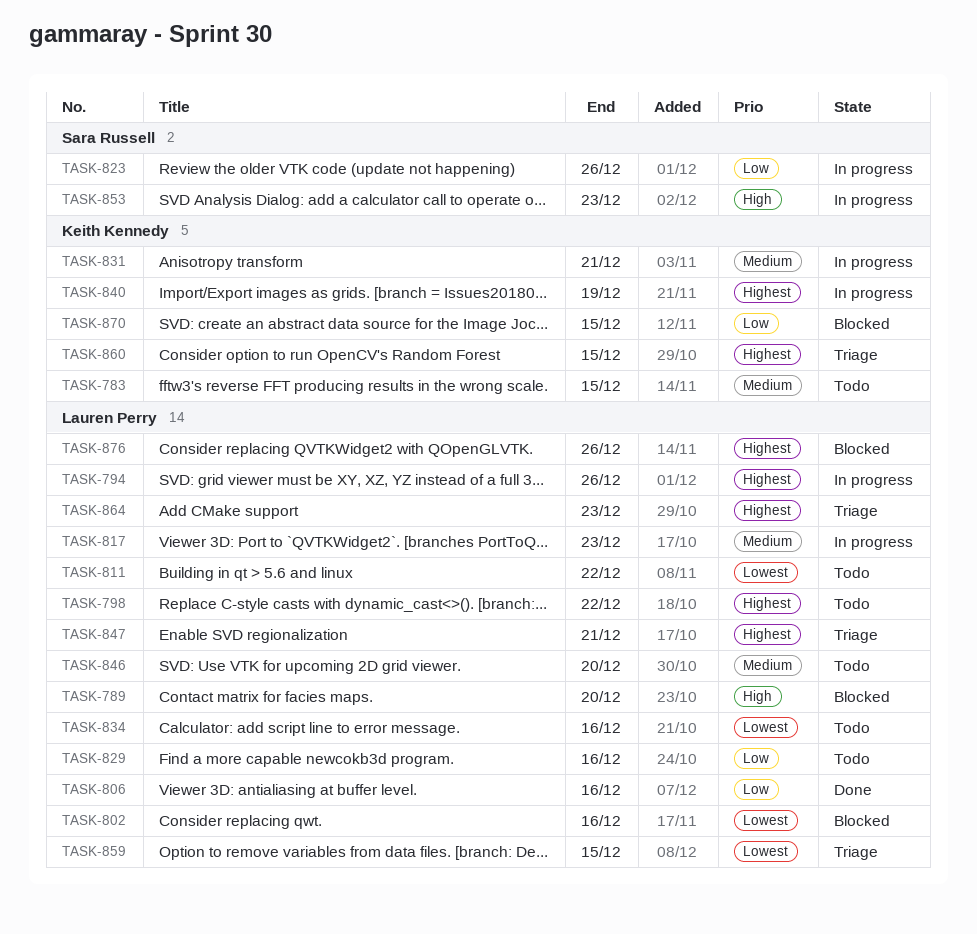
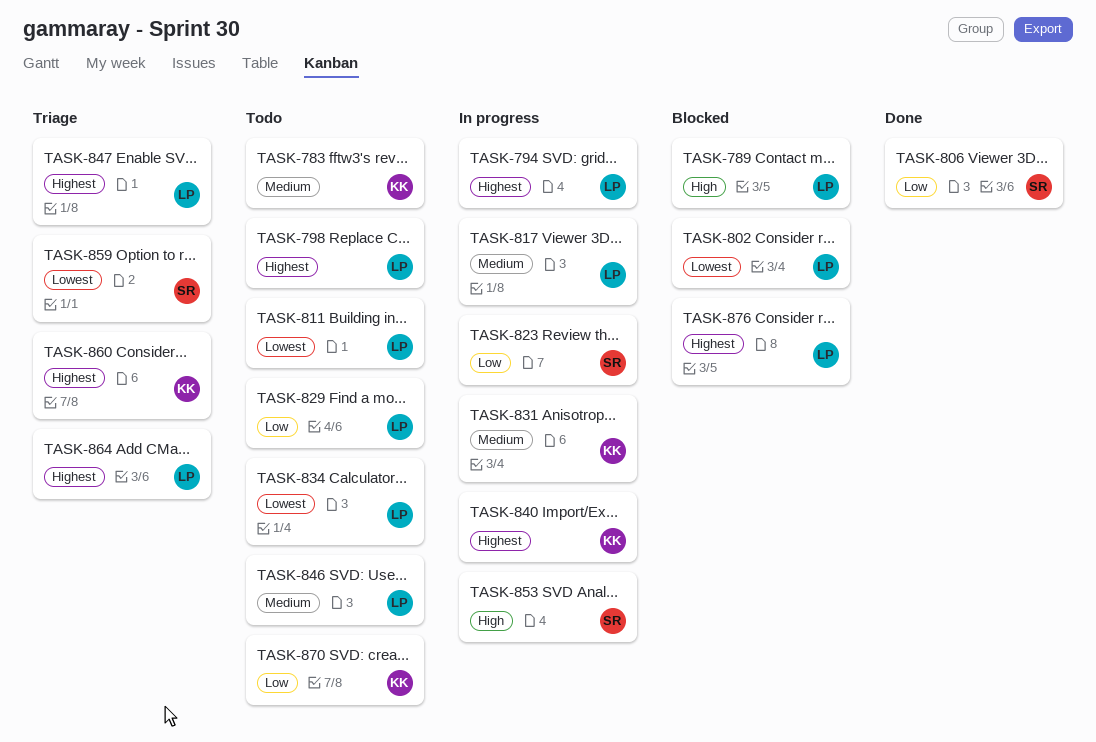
TASK-806, owner: Lauren Perry -> Sara Russell
TASK-859, owner: Lauren Perry -> Sara Russell
TASK-870, status: Blocked -> Todo

